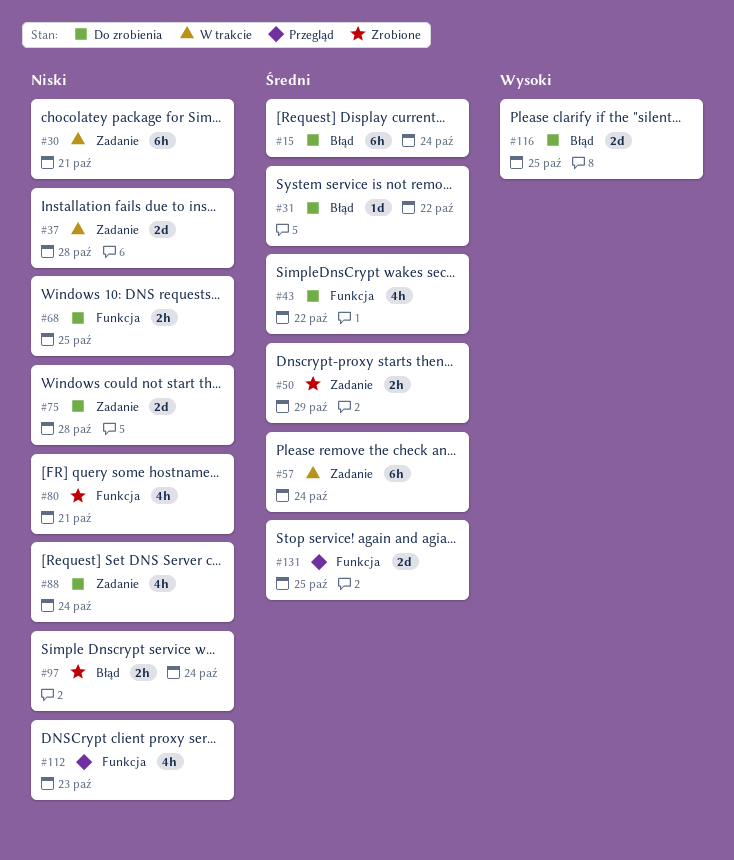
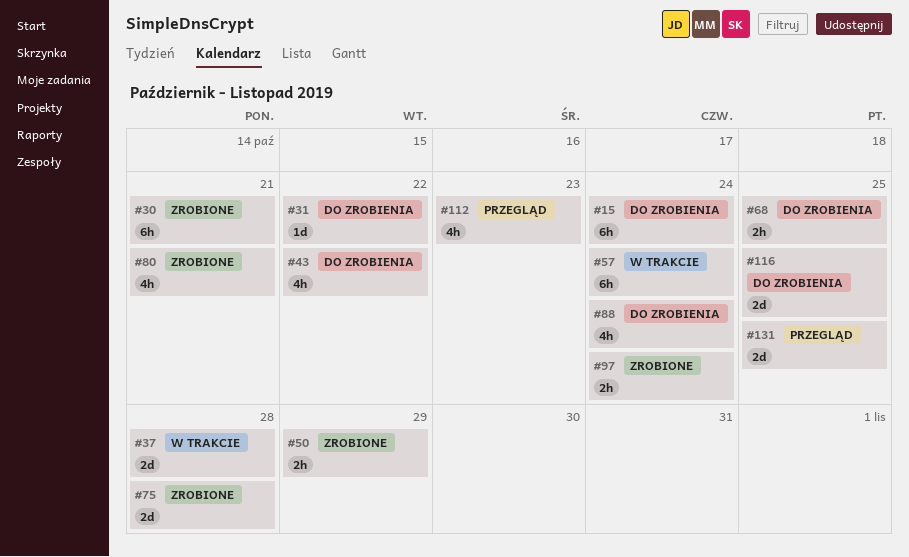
#30, status: W trakcie -> Zrobione
#75, status: Do zrobienia -> Zrobione

